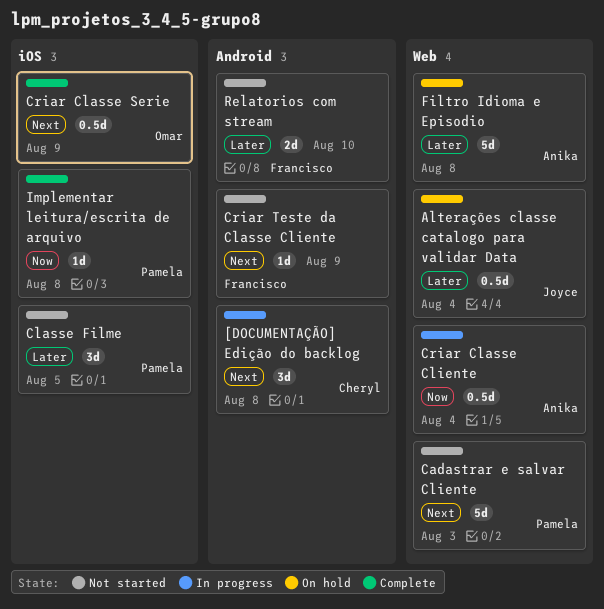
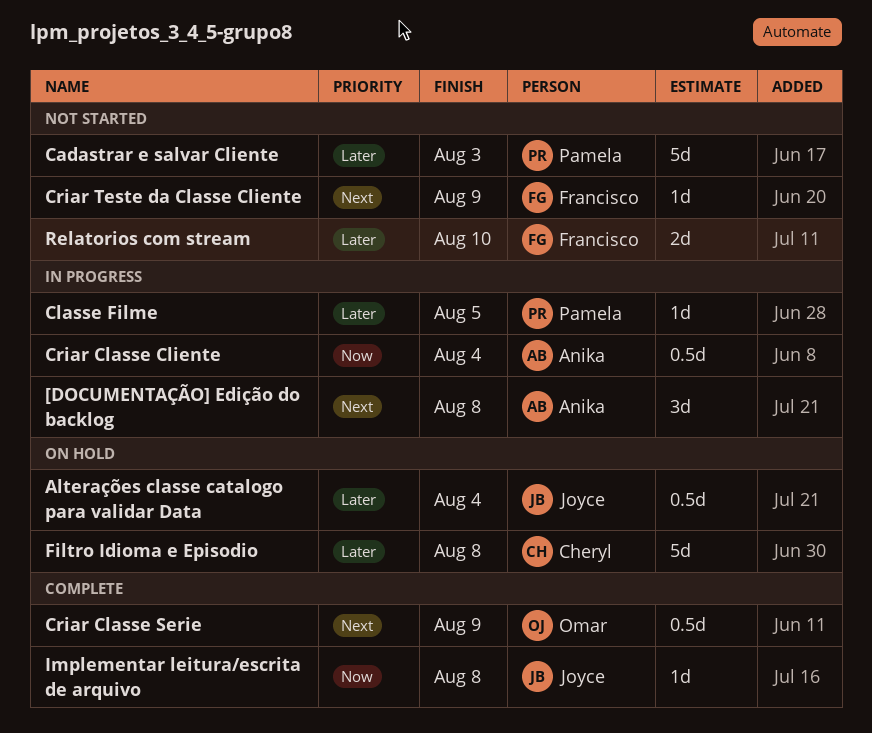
[DOCUMENTAÇÃO] Edição do backlog, owner: Cheryl -> Anika
Cadastrar e salvar Cliente, priority: Next -> Later
Classe Filme, status: Not started -> In progress
Classe Filme, estimate: 3d -> 1d
Filtro Idioma e Episodio, owner: Anika -> Cheryl
Implementar leitura/escrita de arquivo, owner: Pamela -> Joyce

